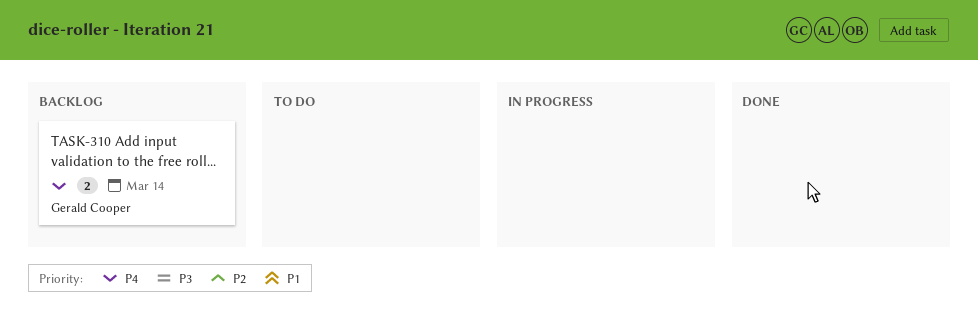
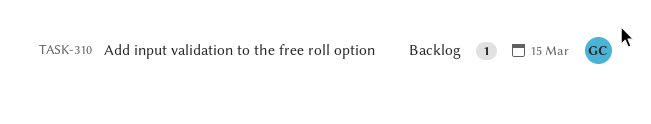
TASK-310, estimate: 2 -> 1
TASK-310, due: Mar 14 -> Mar 15

